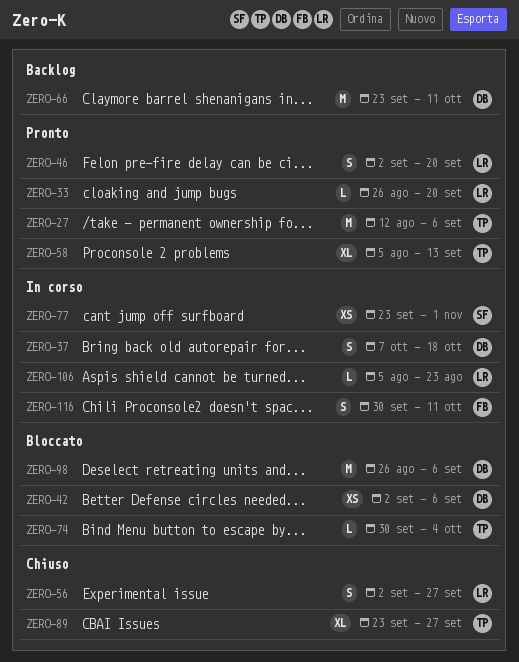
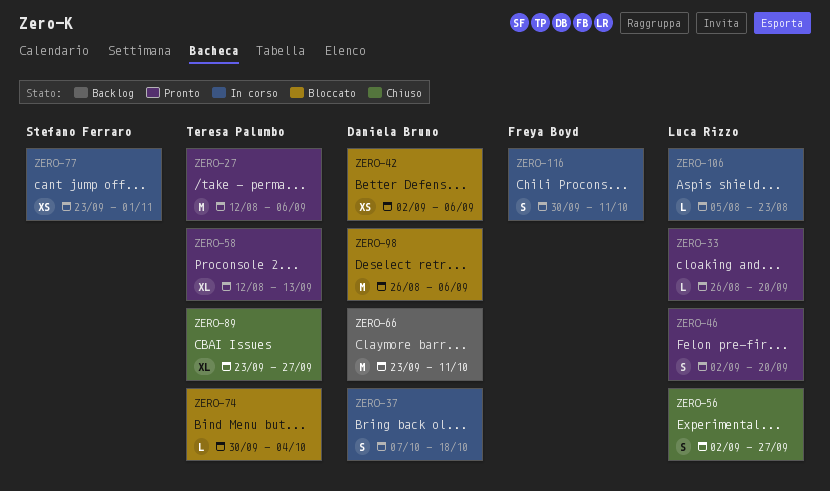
ZERO-58, start: Aug 5 -> Aug 12

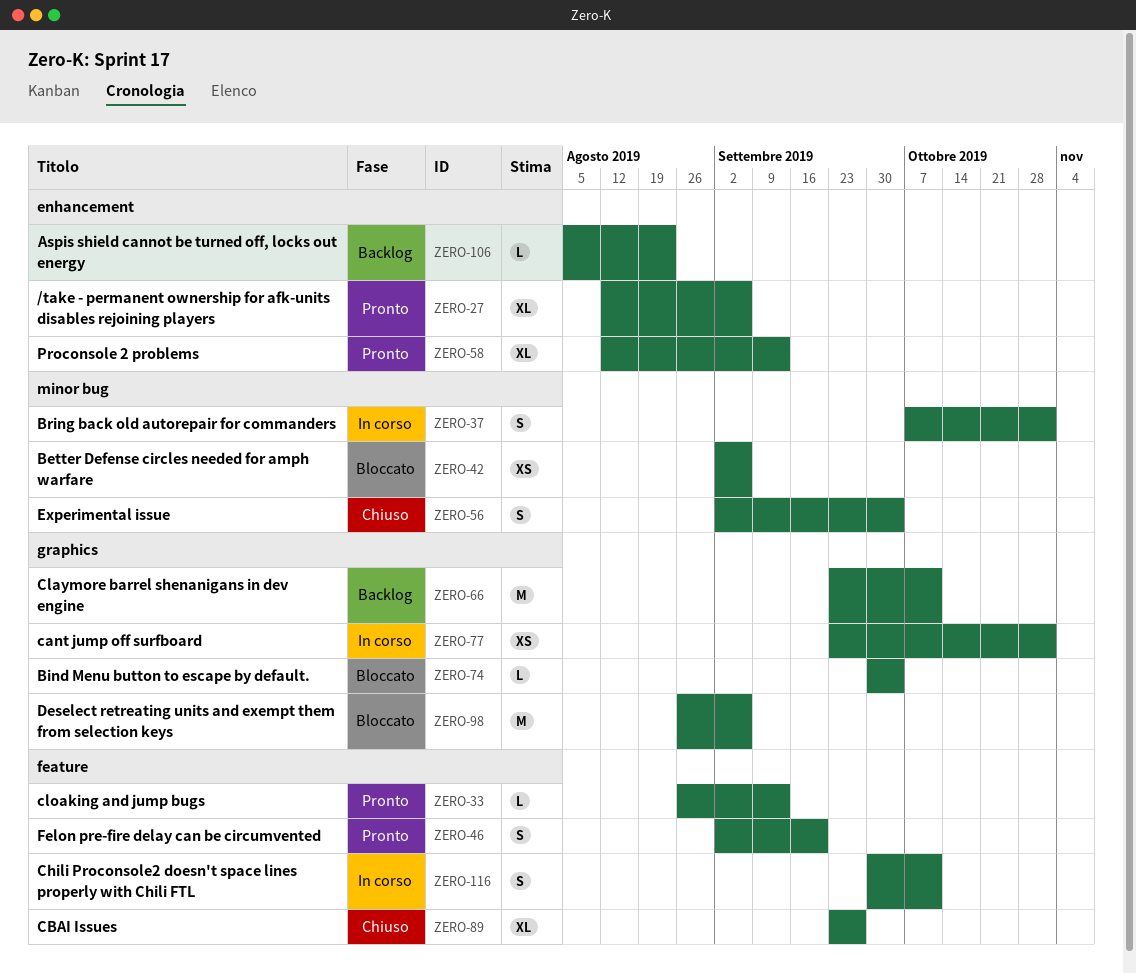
ZERO-27, estimate: M -> XL
ZERO-33, due: Sep 20 -> Sep 13
ZERO-37, due: Oct 18 -> Nov 1
ZERO-56, due: Sep 27 -> Oct 4
ZERO-106, status: In corso -> Backlog

